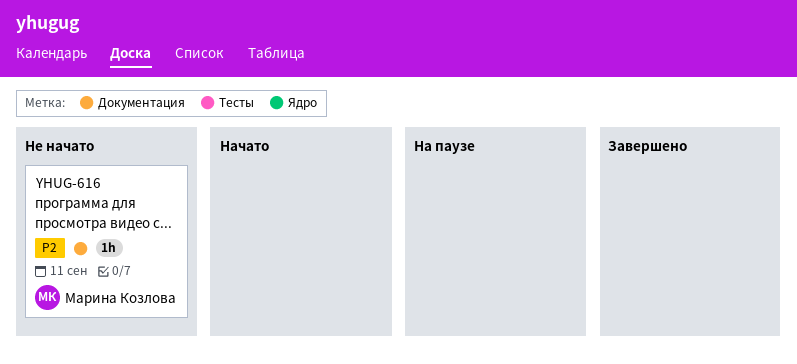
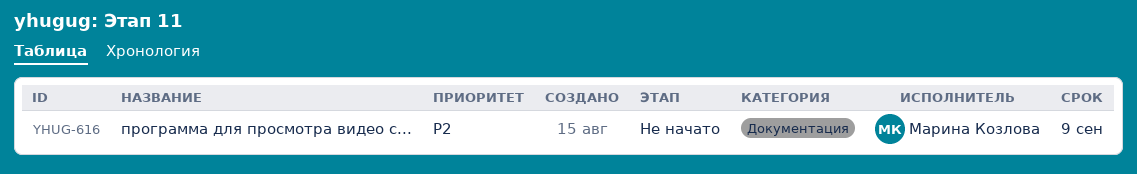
YHUG-616, due: Sep 11 -> Sep 9

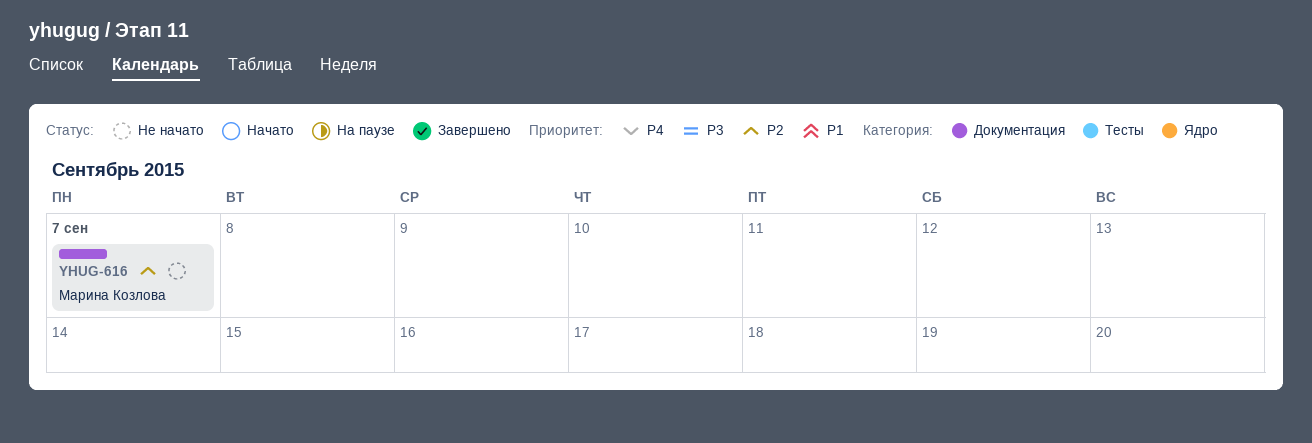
YHUG-616, due: Sep 9 -> Sep 7

